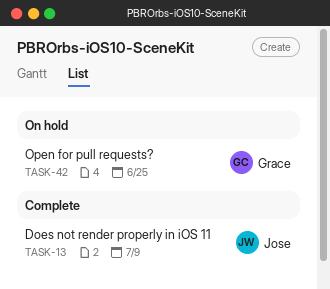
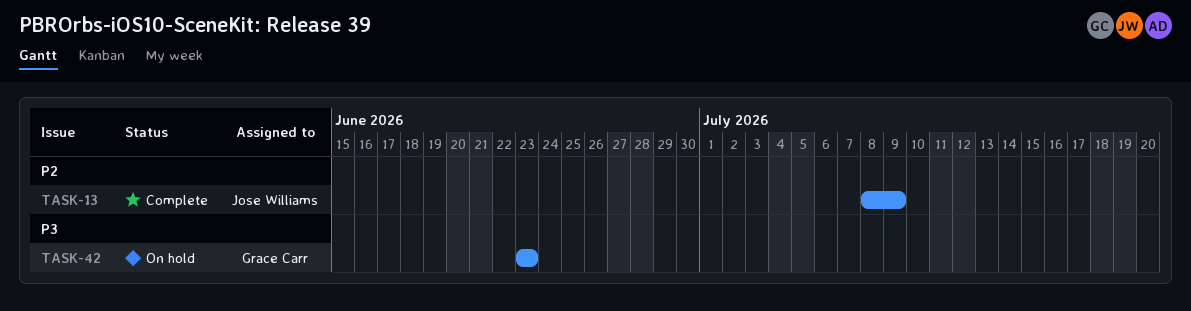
TASK-42, due: Jun 25 -> Jun 23

